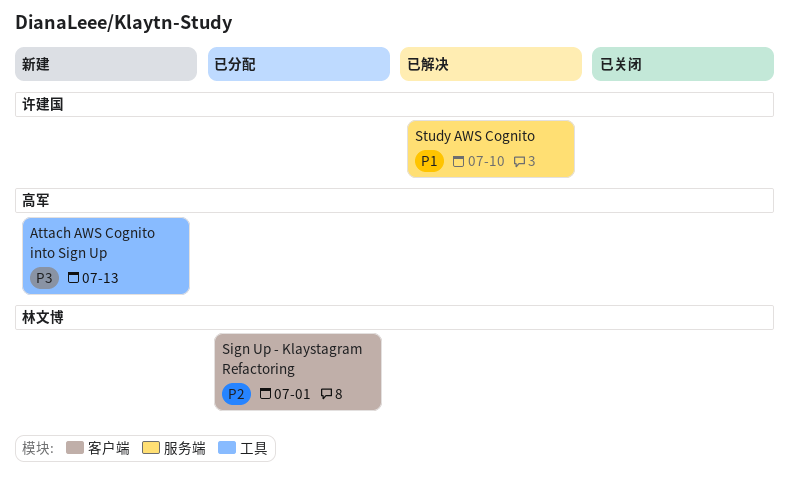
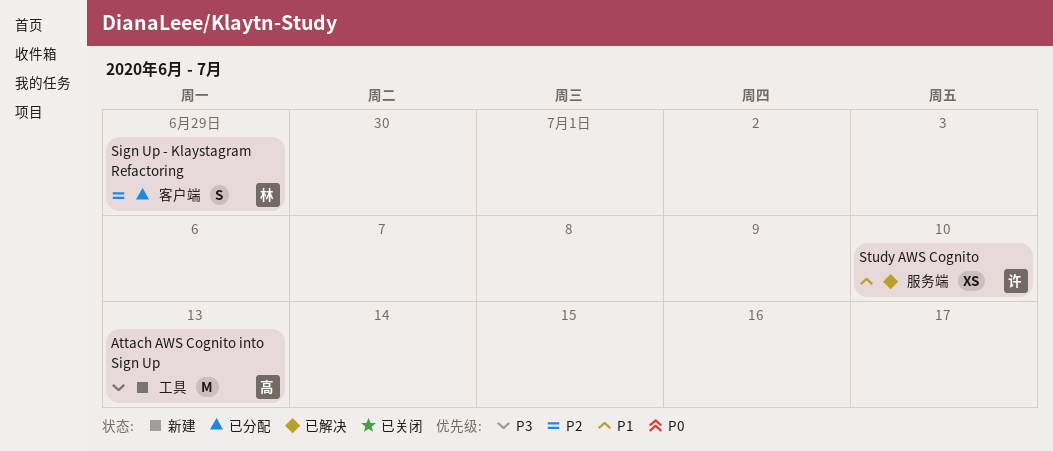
Sign Up - Klaystagram Refactoring, due: Jul 1 -> Jun 29

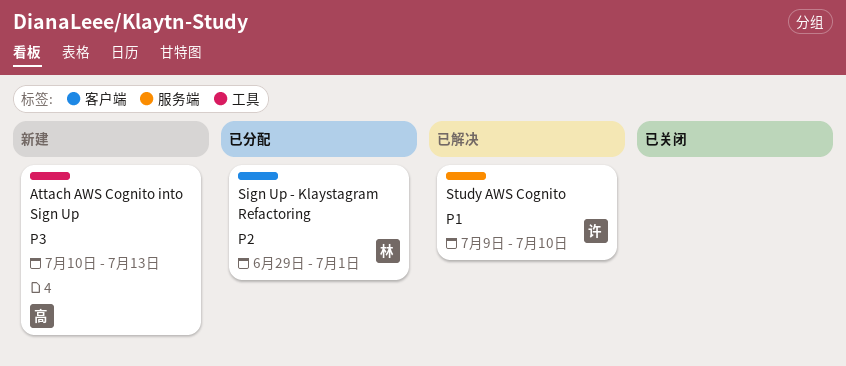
Sign Up - Klaystagram Refactoring, due: Jun 29 -> Jul 1

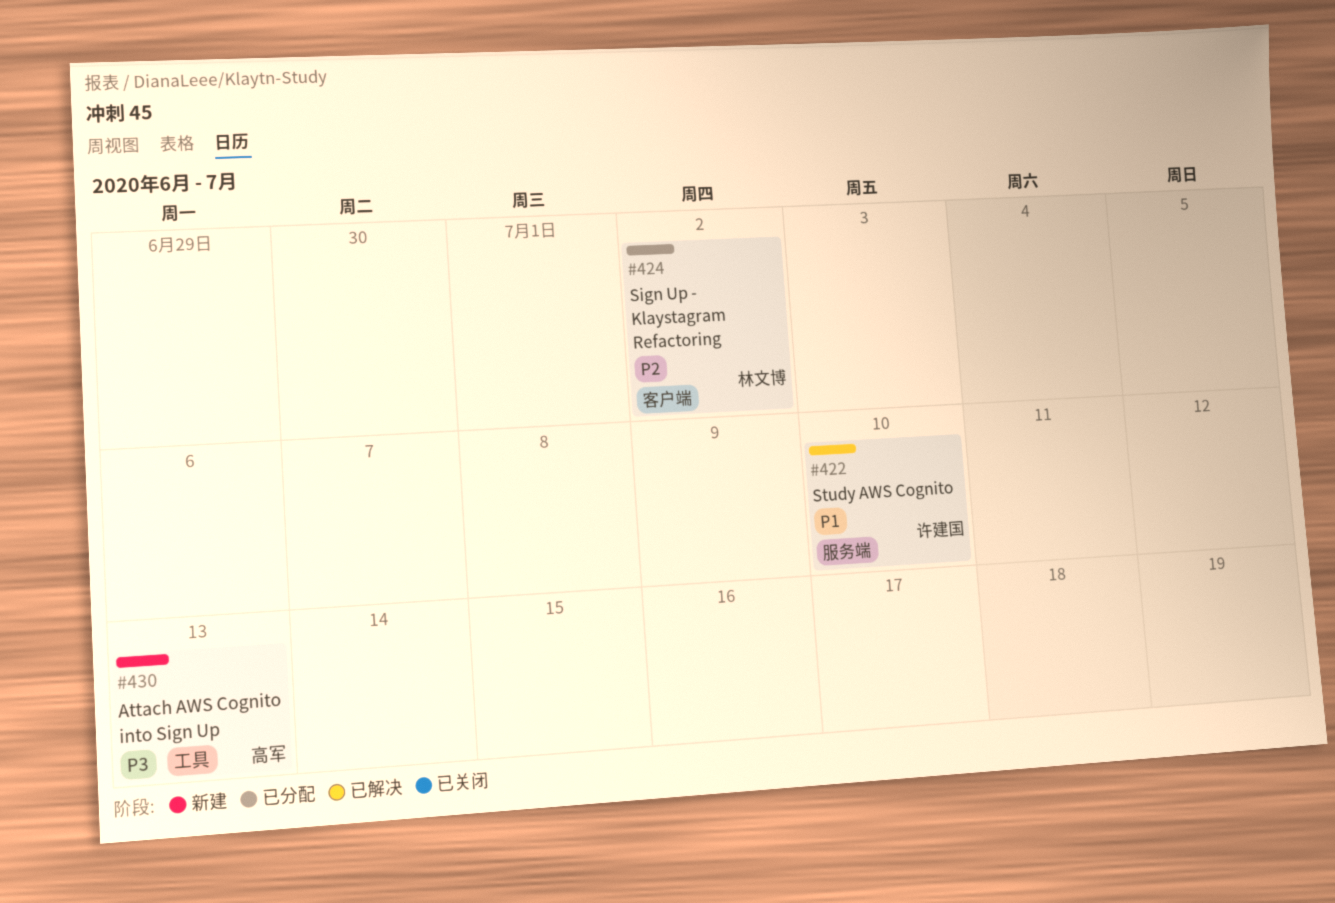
Sign Up - Klaystagram Refactoring, due: Jul 1 -> Jul 2

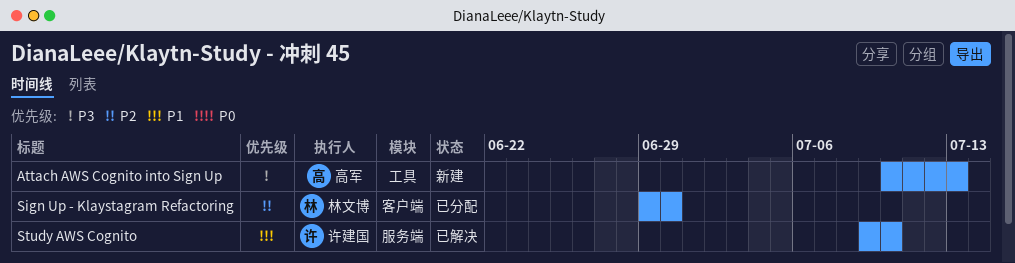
Sign Up - Klaystagram Refactoring, due: Jul 2 -> Jun 30

